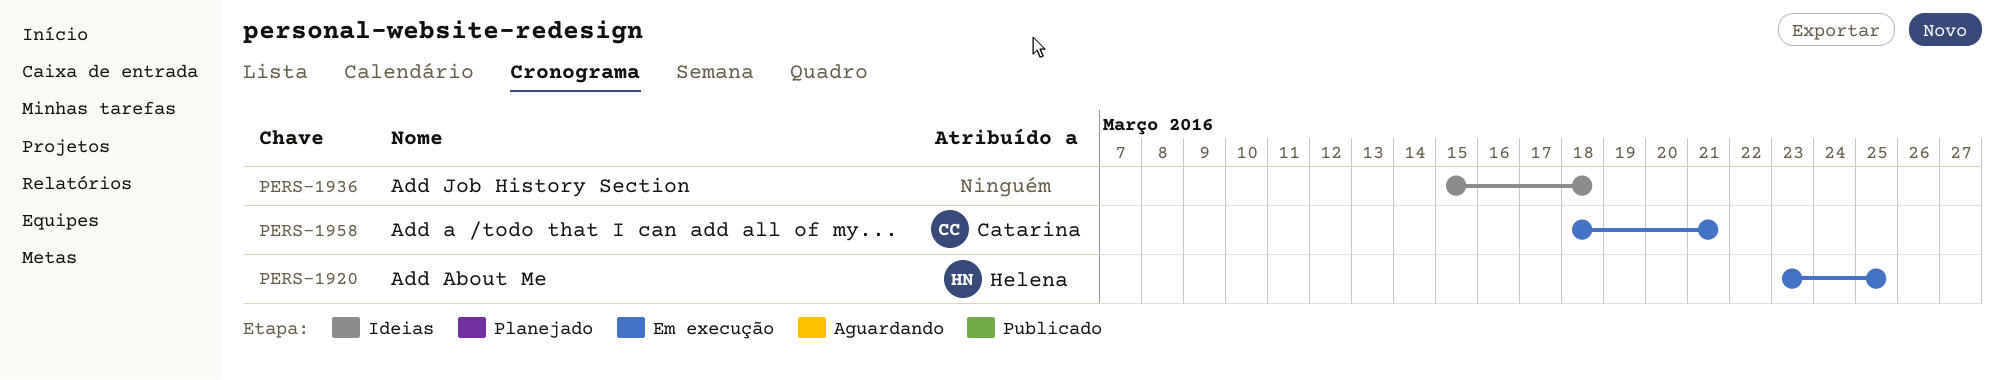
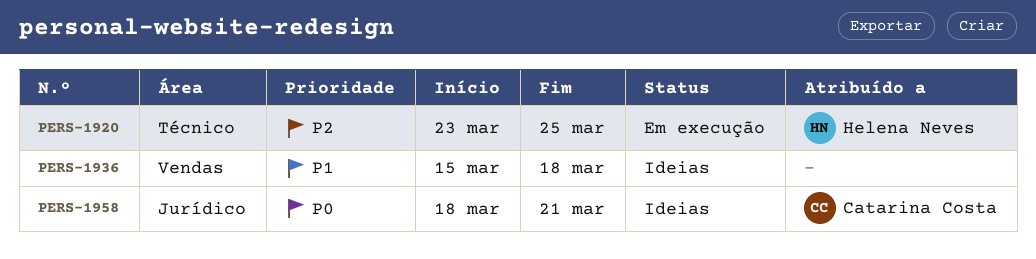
PERS-1958, status: Em execução -> Ideias

